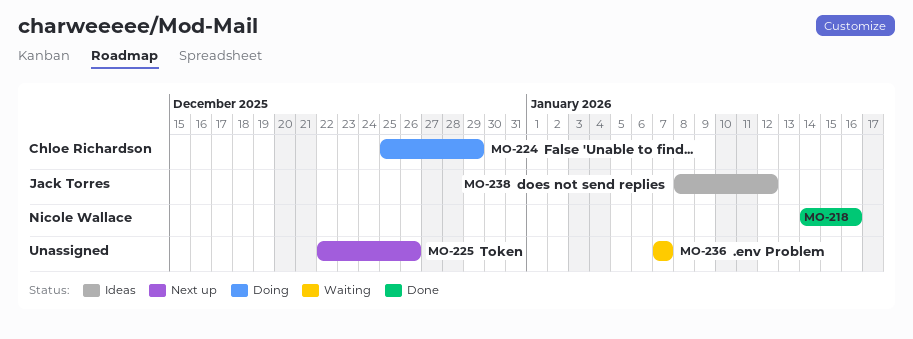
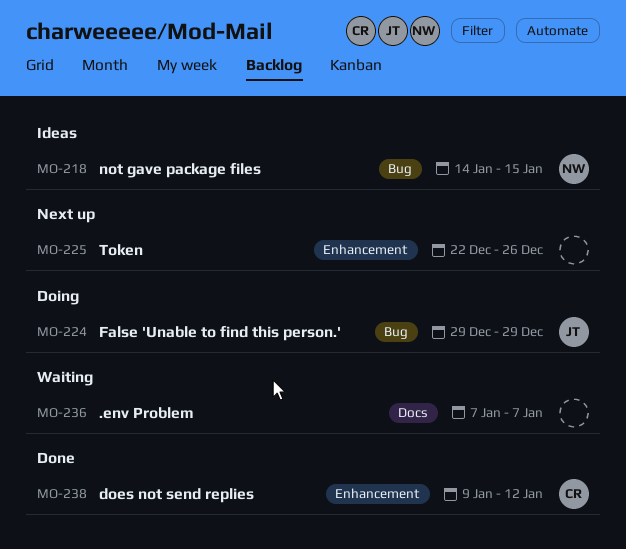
MO-218, status: Done -> Ideas
MO-218, due: Jan 16 -> Jan 15
MO-224, owner: Chloe Richardson -> Jack Torres
MO-224, start: Dec 25 -> Dec 29
MO-238, status: Ideas -> Done
MO-238, owner: Jack Torres -> Chloe Richardson
MO-238, start: Jan 8 -> Jan 9

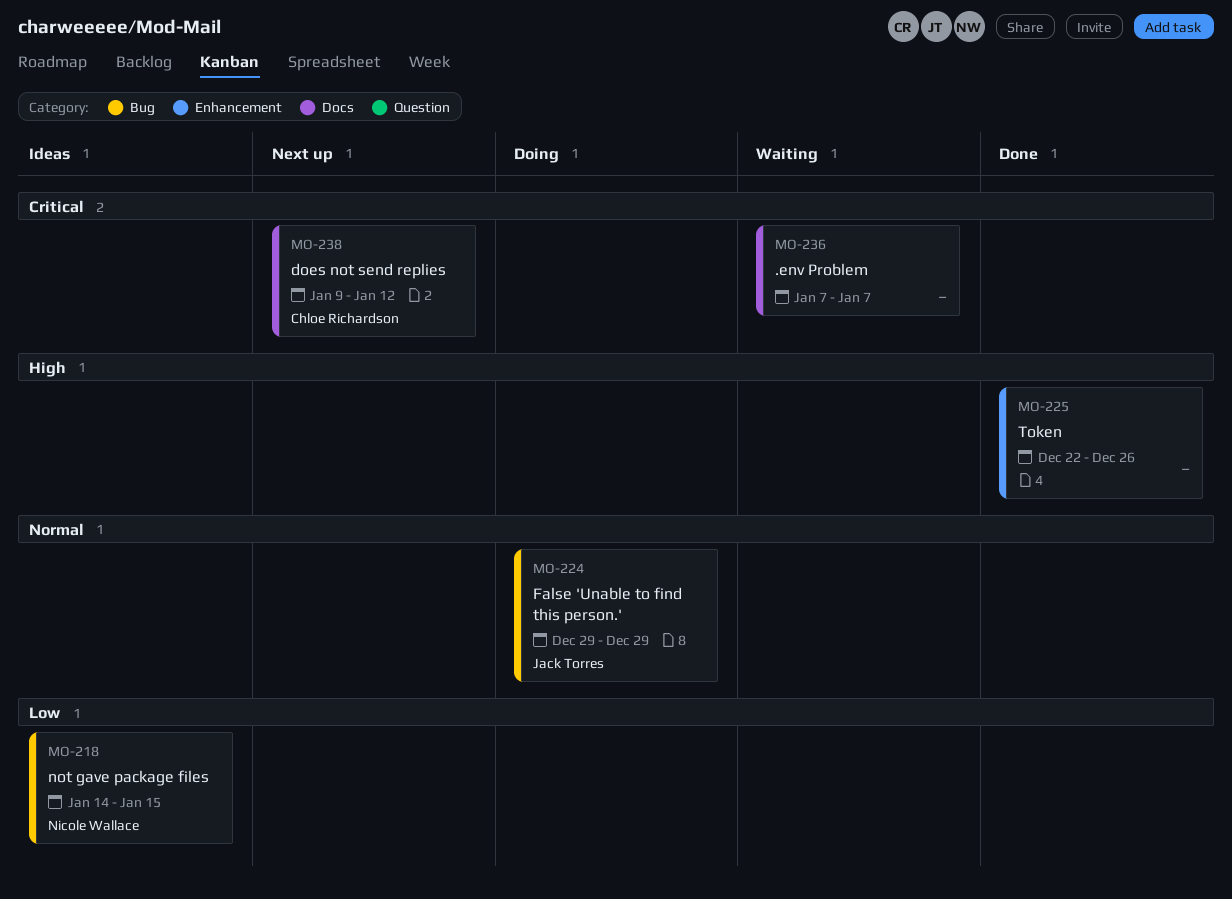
MO-225, status: Next up -> Done
MO-238, status: Done -> Next up
MO-238, label: Enhancement -> Docs

